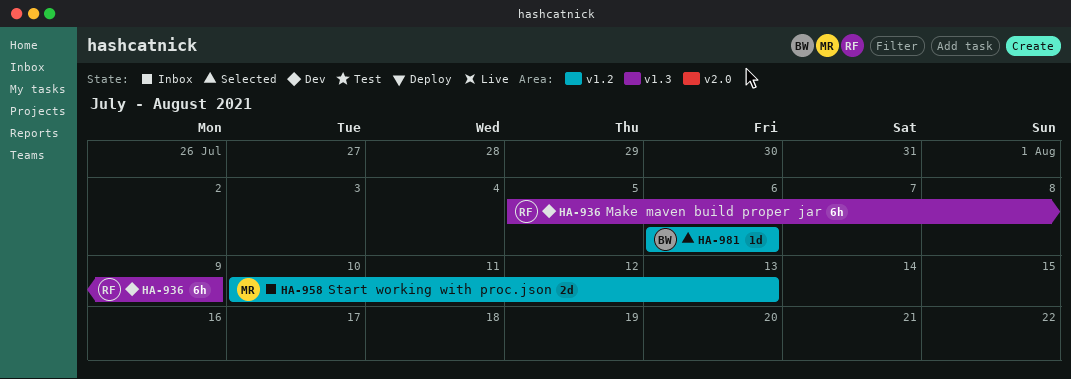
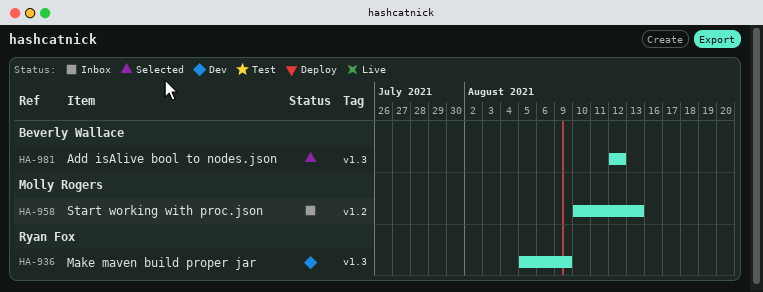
HA-981, label: v1.2 -> v1.3
HA-981, start: Aug 6 -> Aug 12
HA-981, due: Aug 6 -> Aug 12

